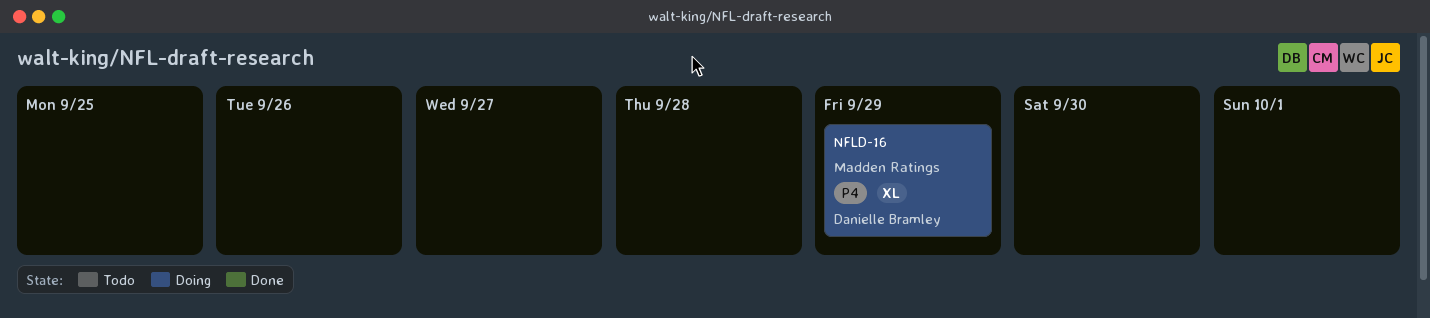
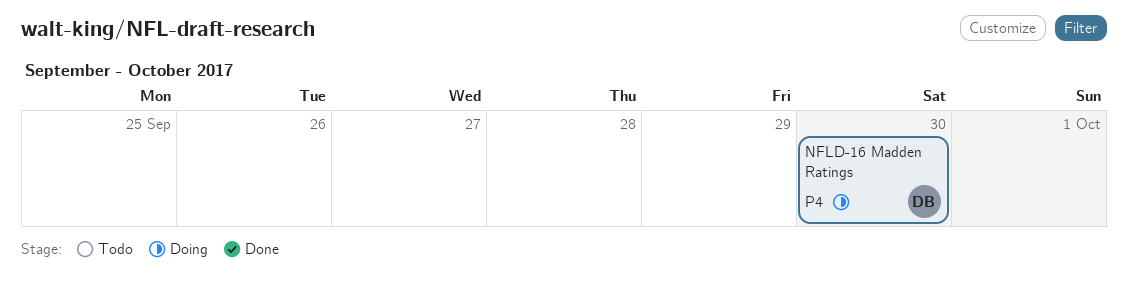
NFLD-16, due: Sep 29 -> Sep 30

